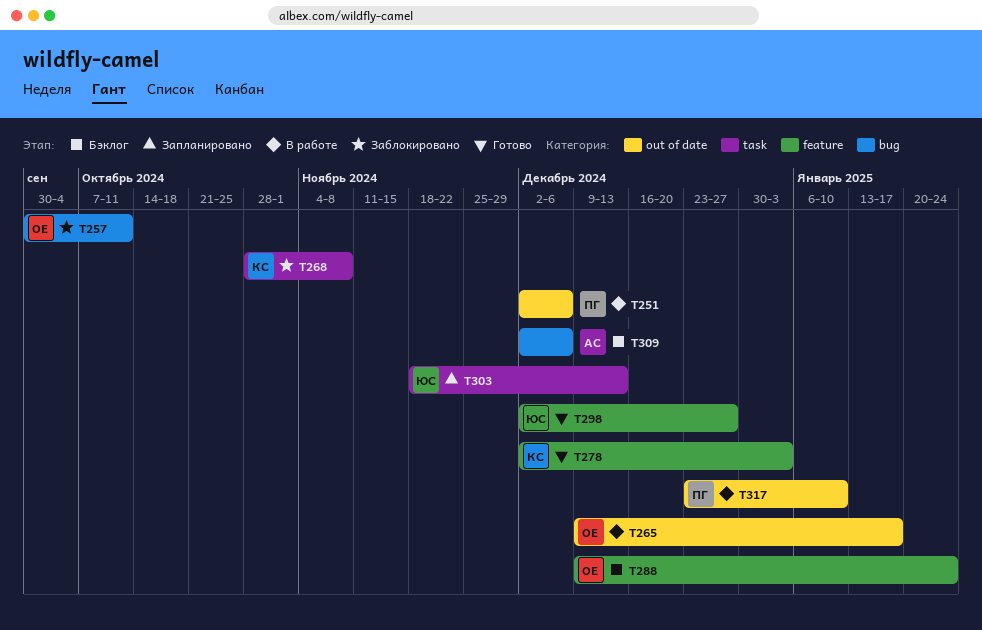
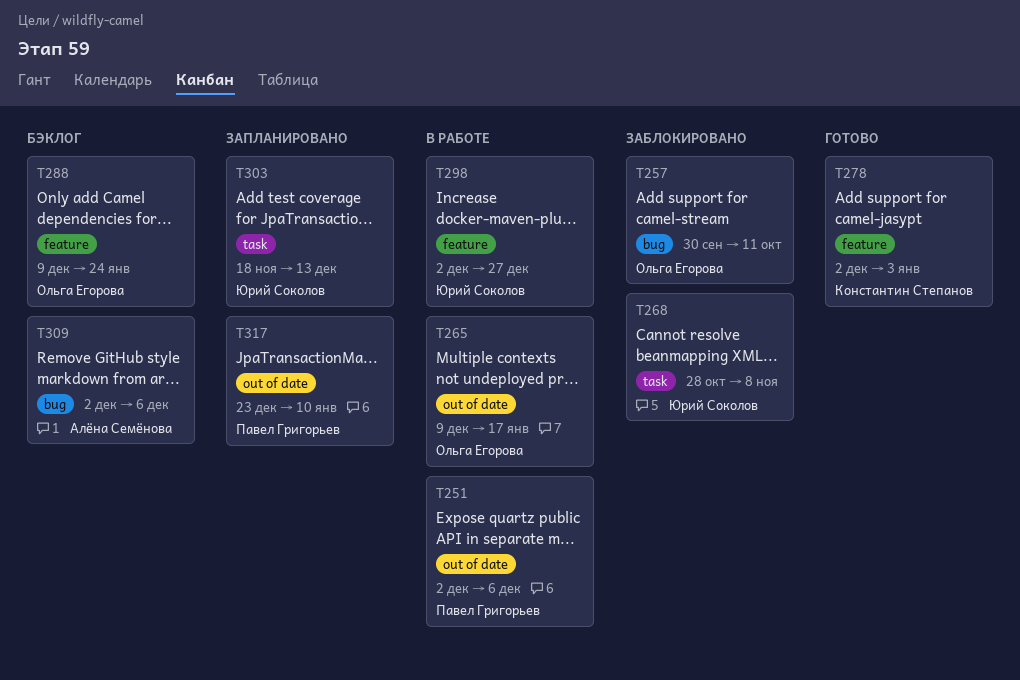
T268, owner: Константин Степанов -> Юрий Соколов
T298, status: Готово -> В работе
T317, status: В работе -> Запланировано

